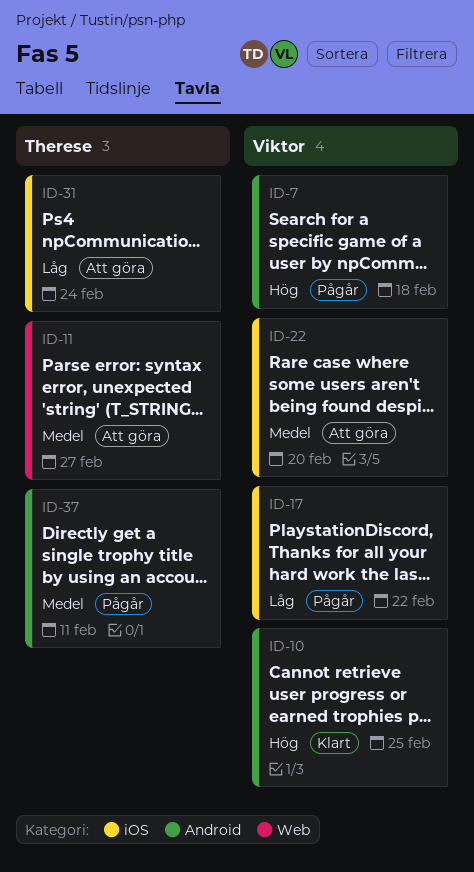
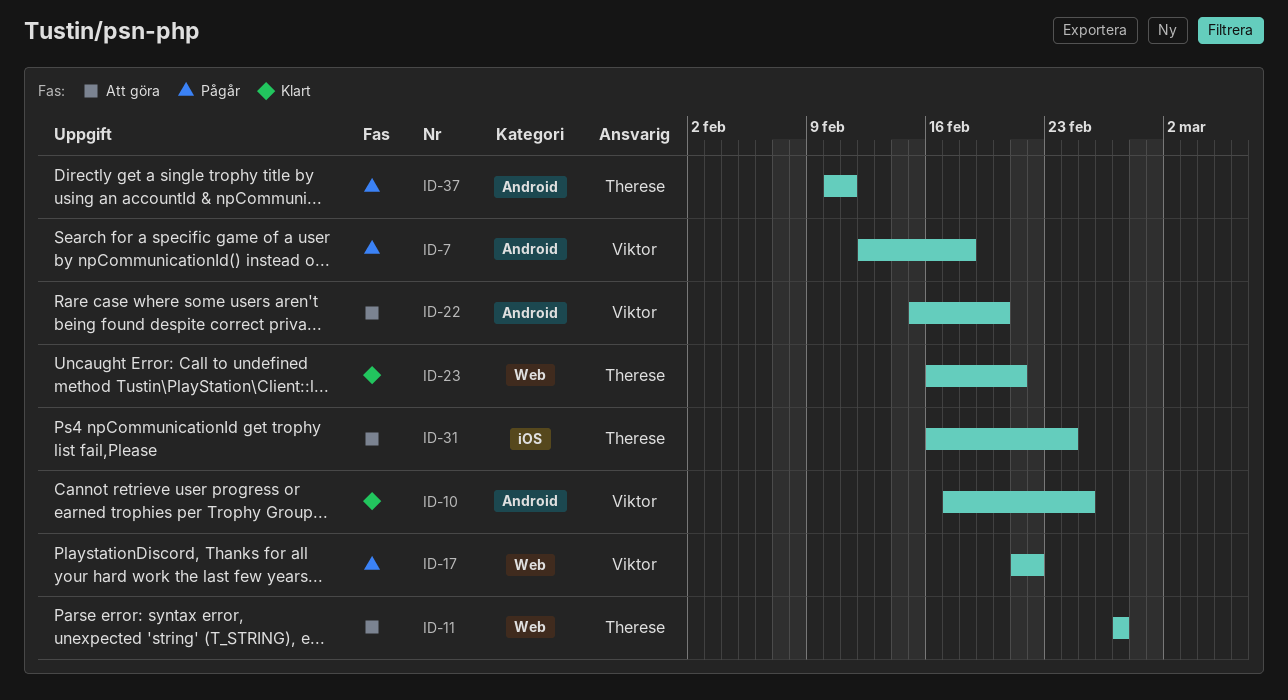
ID-17, label: iOS -> Web
ID-22, label: iOS -> Android
ID-23: none -> present

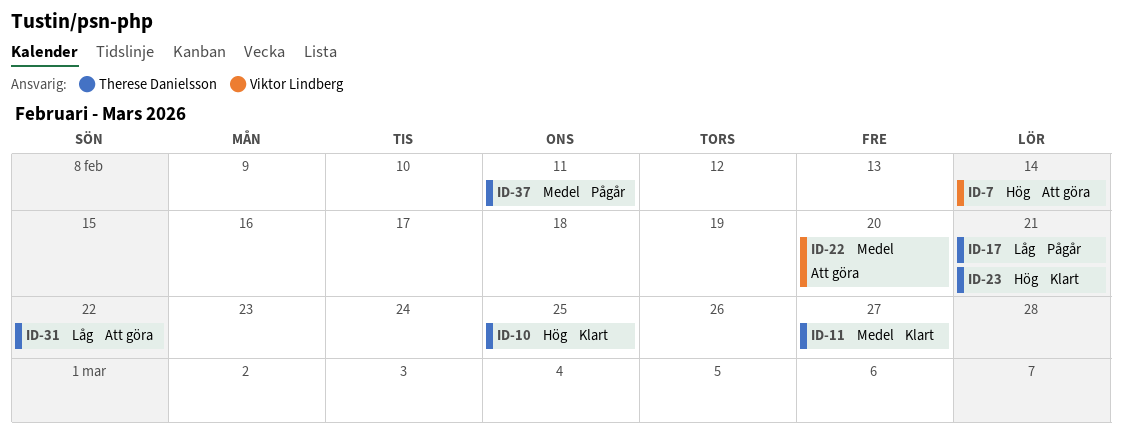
ID-7, status: Pågår -> Att göra
ID-7, due: Feb 18 -> Feb 14
ID-10, owner: Viktor Lindberg -> Therese Danielsson
ID-11, status: Att göra -> Klart
ID-17, owner: Viktor Lindberg -> Therese Danielsson
ID-17, due: Feb 22 -> Feb 21
ID-31, due: Feb 24 -> Feb 22

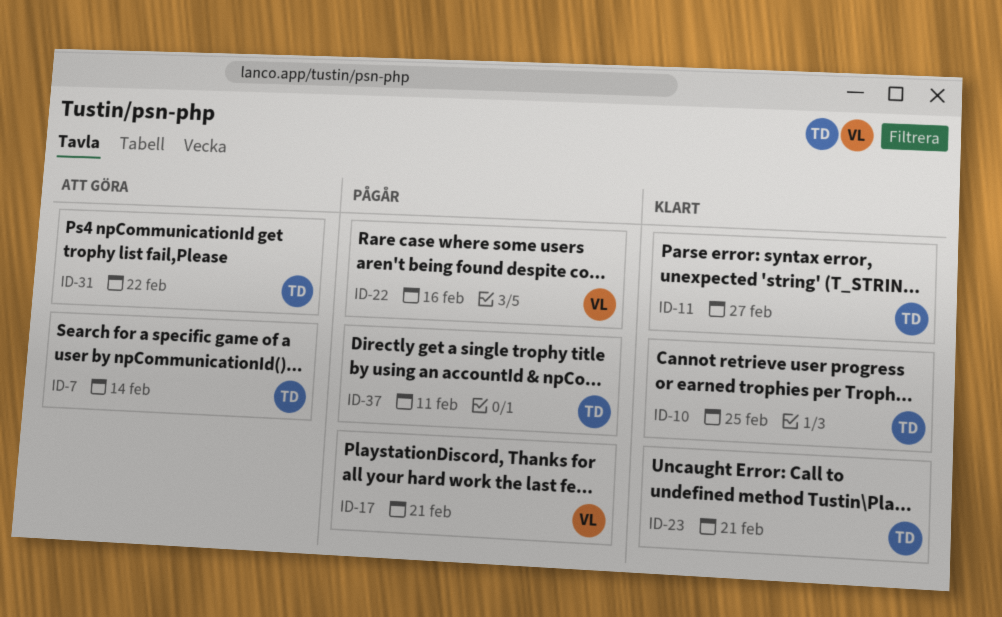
ID-7, owner: Viktor Lindberg -> Therese Danielsson
ID-17, owner: Therese Danielsson -> Viktor Lindberg
ID-22, status: Att göra -> Pågår
ID-22, due: Feb 20 -> Feb 16

